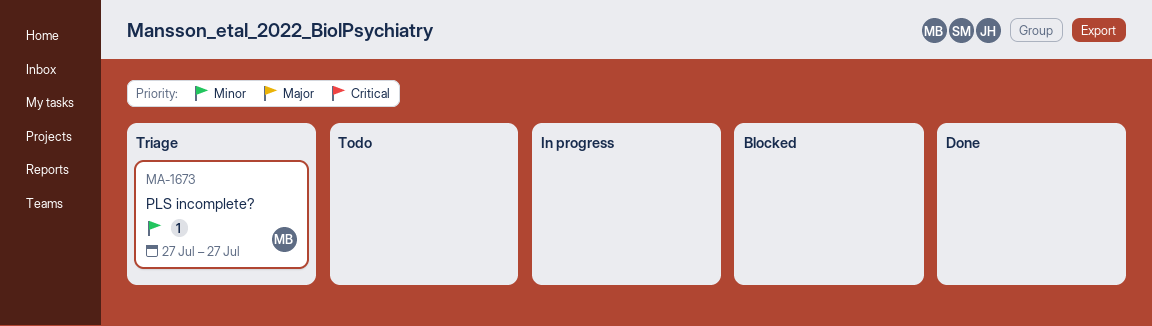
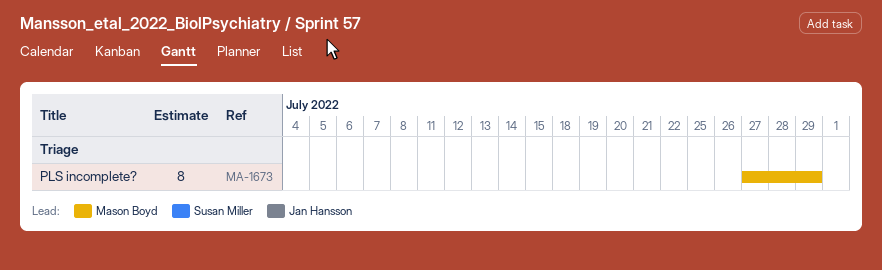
MA-1673, estimate: 1 -> 8
MA-1673, due: Jul 27 -> Jul 29

